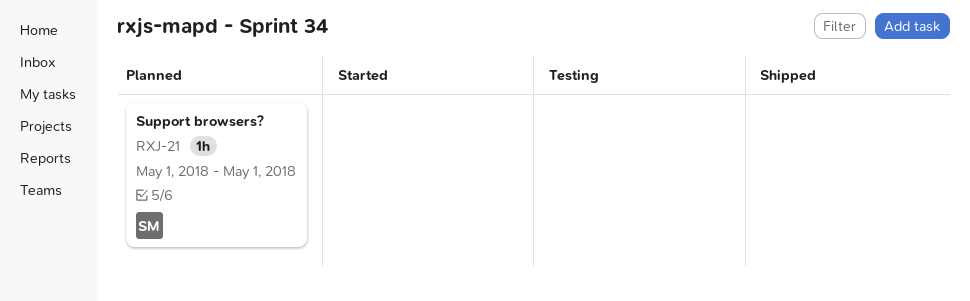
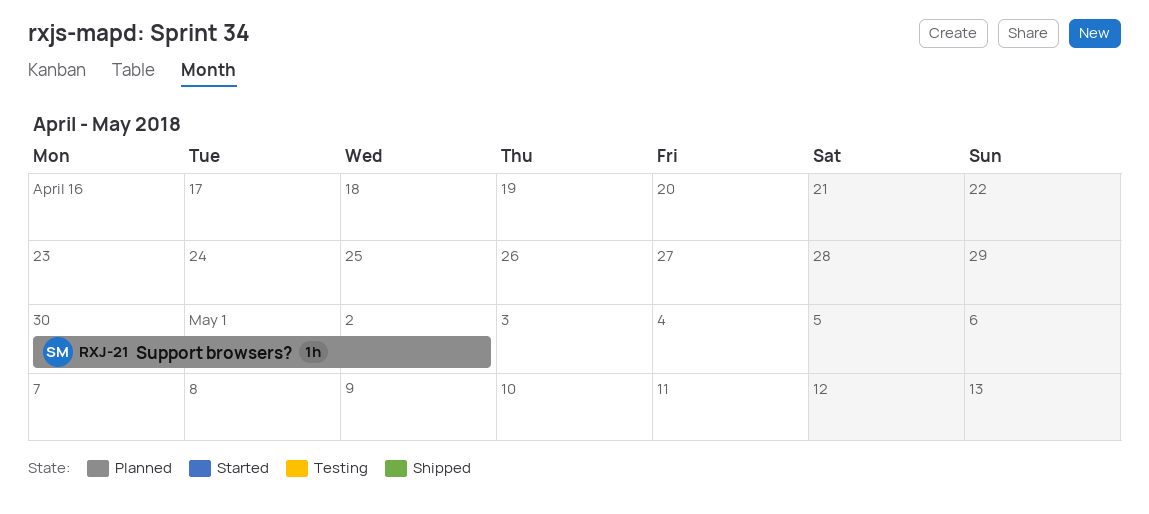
RXJ-21, start: May 1 -> Apr 30
RXJ-21, due: May 1 -> May 2

